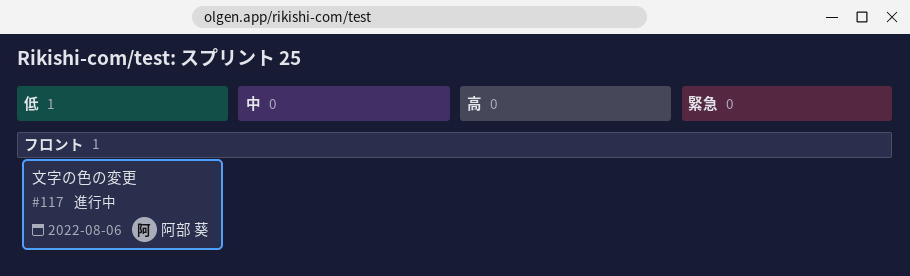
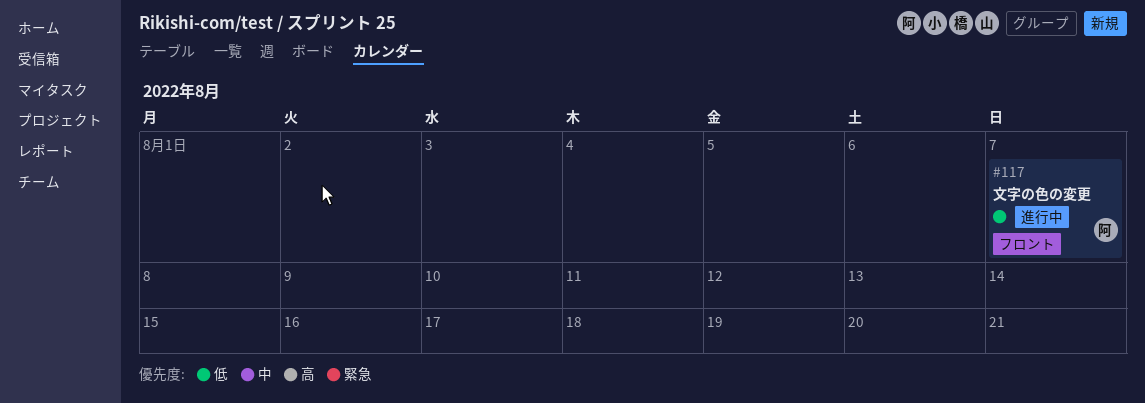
#117, due: Aug 6 -> Aug 7

